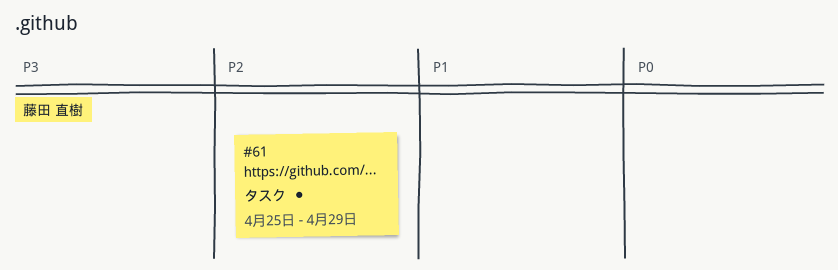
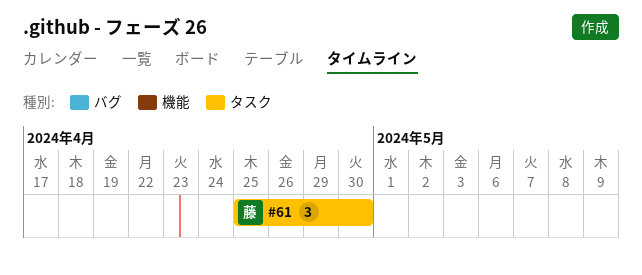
#61, estimate: 1 -> 3
#61, due: Apr 29 -> Apr 30

